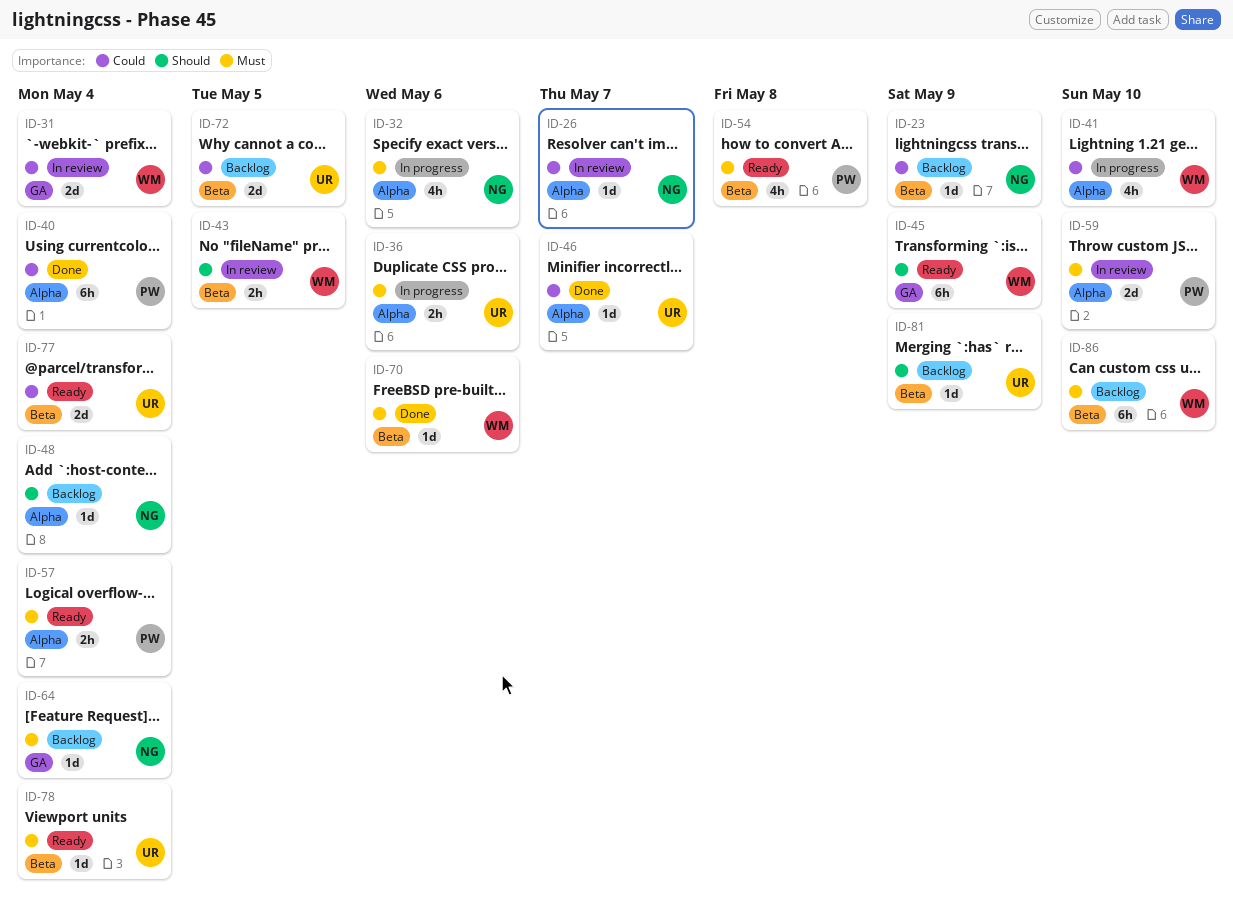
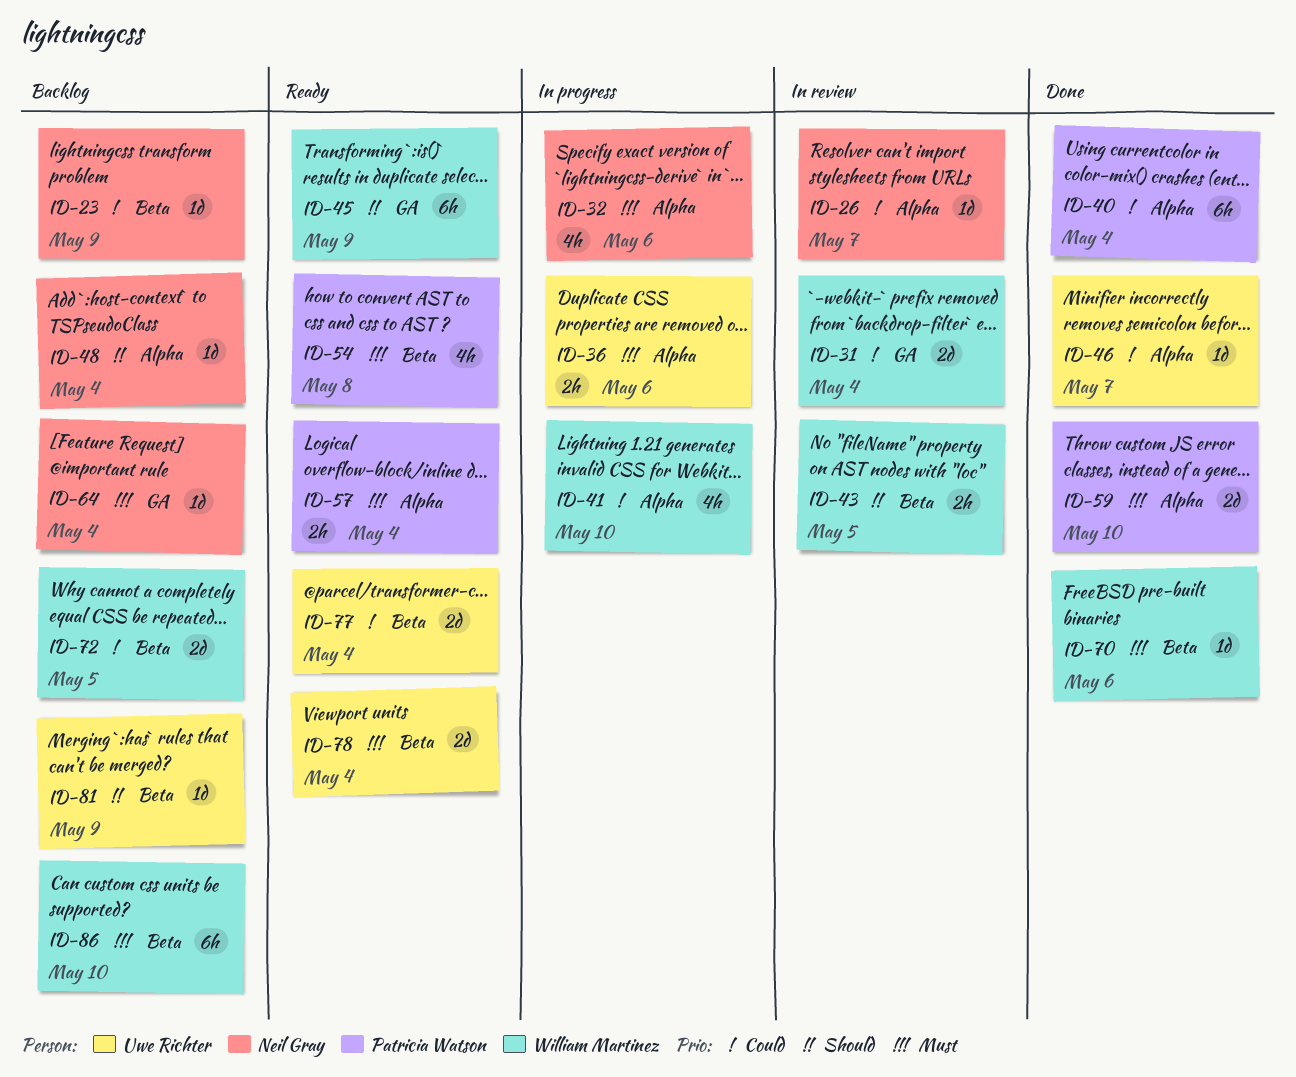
ID-59, status: In review -> Done
ID-72, owner: Uwe Richter -> William Martinez
ID-78, estimate: 1d -> 2d

